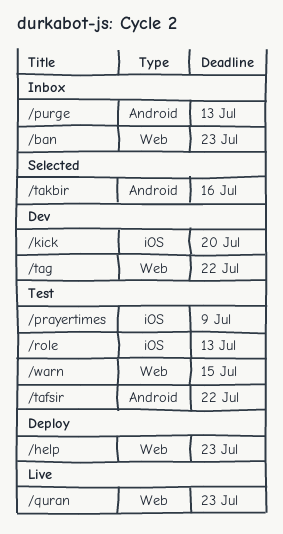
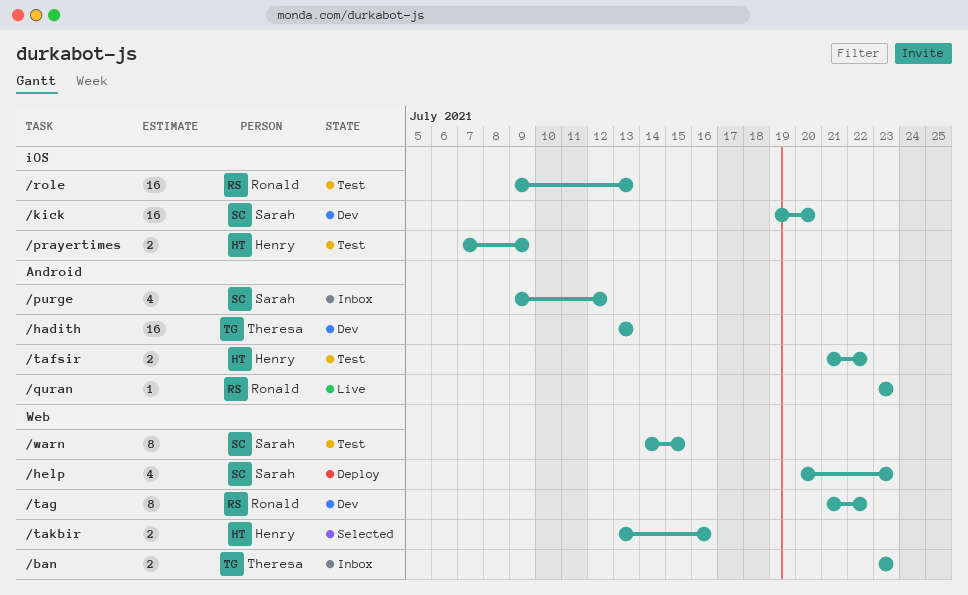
/hadith: none -> present
/purge, due: Jul 13 -> Jul 12
/quran, label: Web -> Android
/takbir, label: Android -> Web

